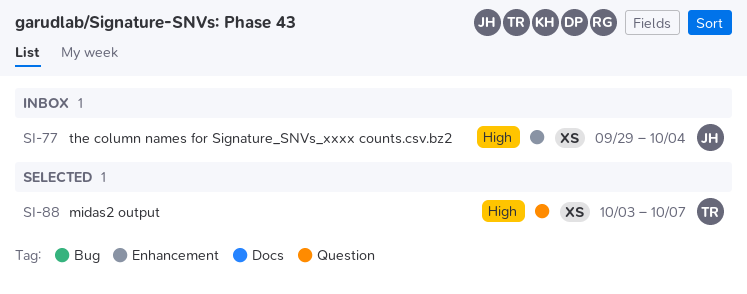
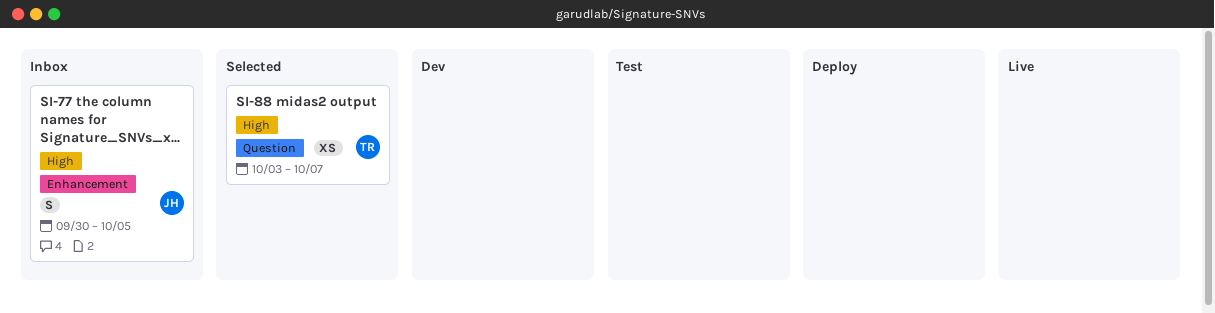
SI-77, estimate: XS -> S
SI-77, start: Sep 29 -> Sep 30
SI-77, due: Oct 4 -> Oct 5

